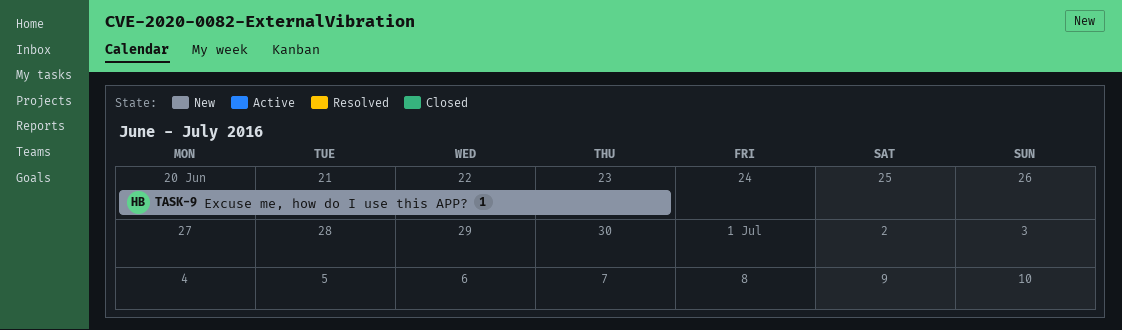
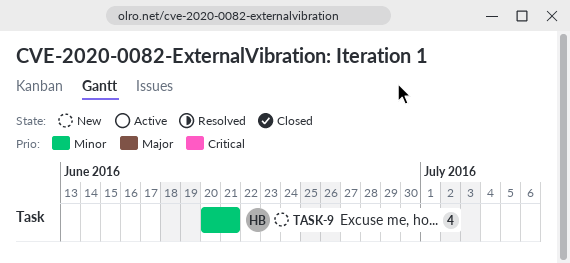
TASK-9, estimate: 1 -> 4
TASK-9, due: Jun 23 -> Jun 21

